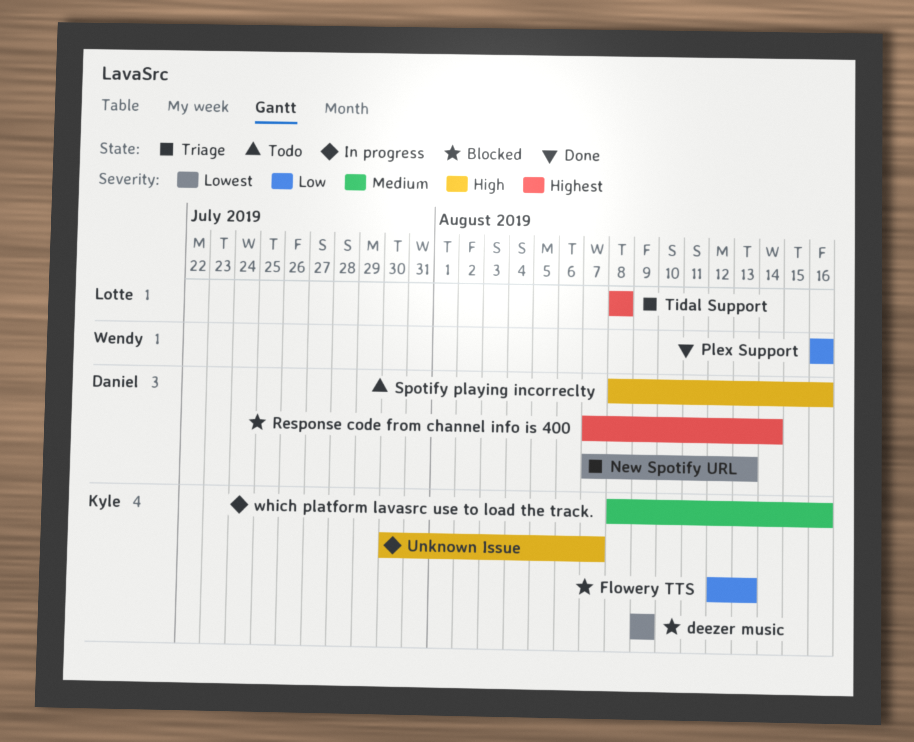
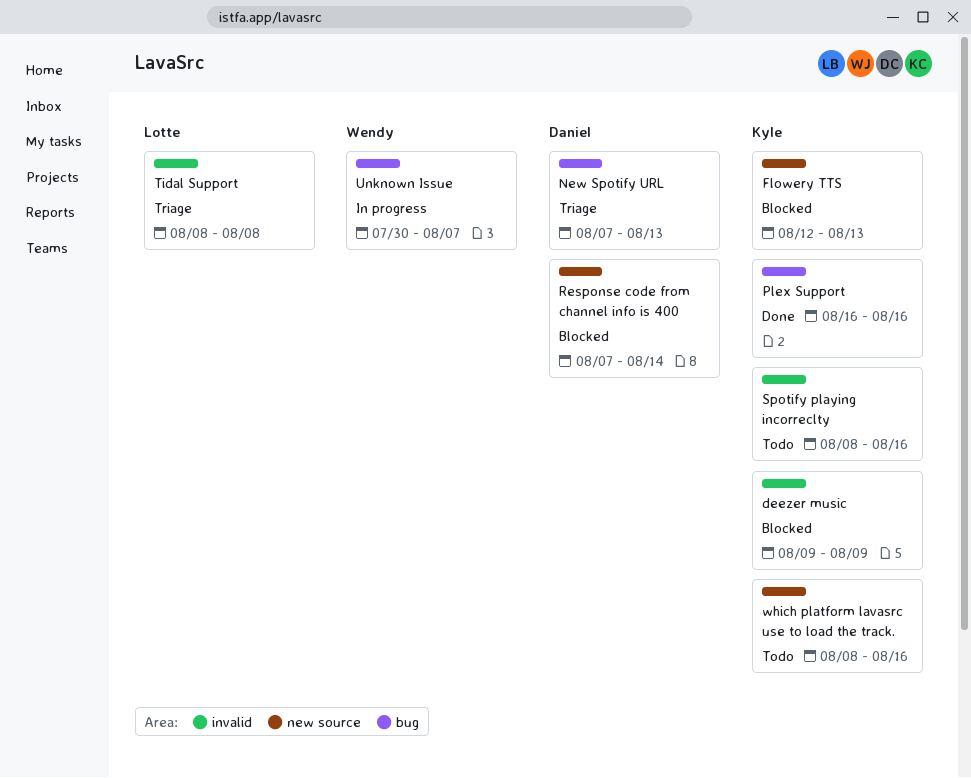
Plex Support, owner: Wendy -> Kyle
Spotify playing incorreclty, owner: Daniel -> Kyle
Unknown Issue, owner: Kyle -> Wendy
which platform lavasrc use to load the track., status: In progress -> Todo

